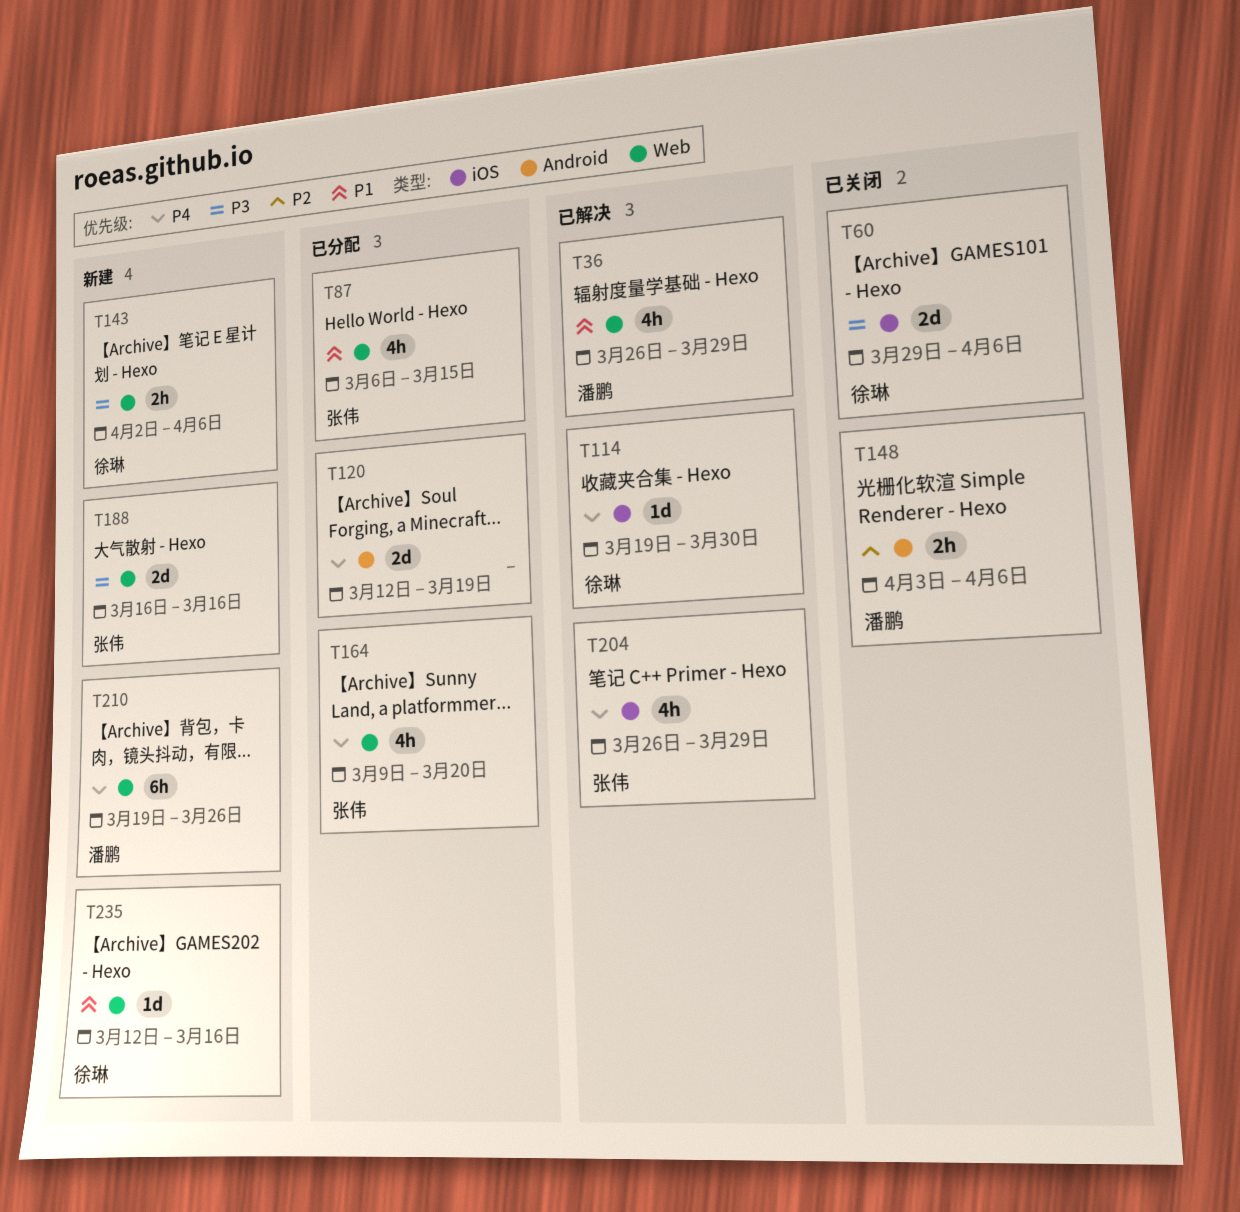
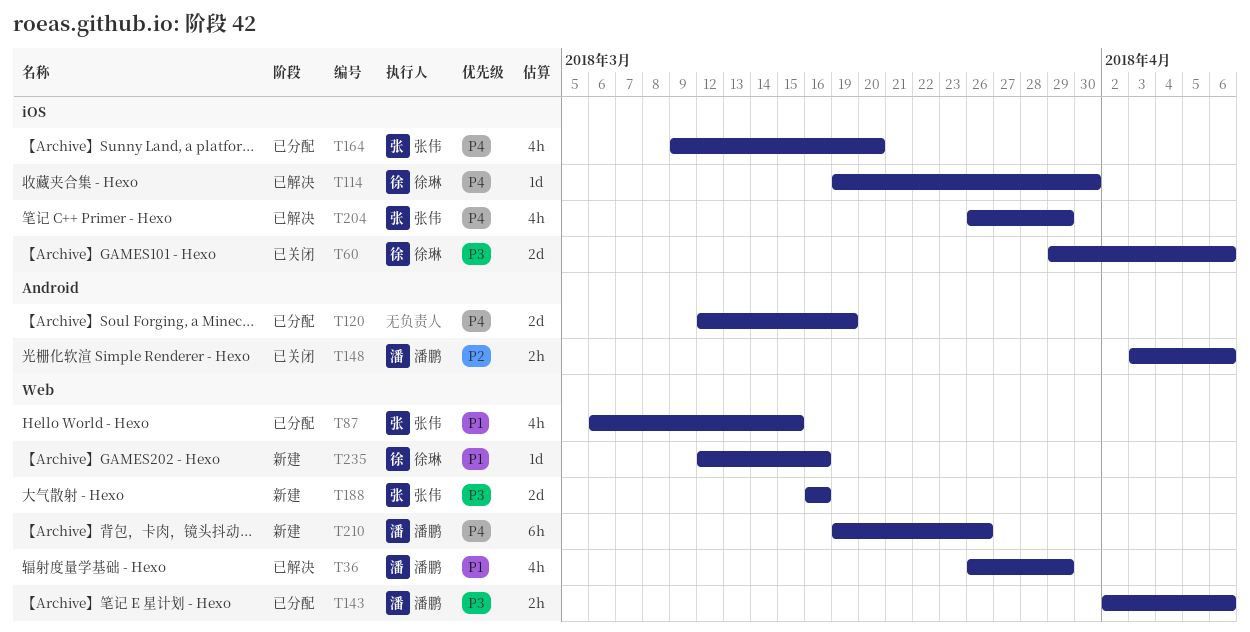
T143, status: 新建 -> 已分配
T143, owner: 徐琳 -> 潘鹏
T164, label: Web -> iOS

